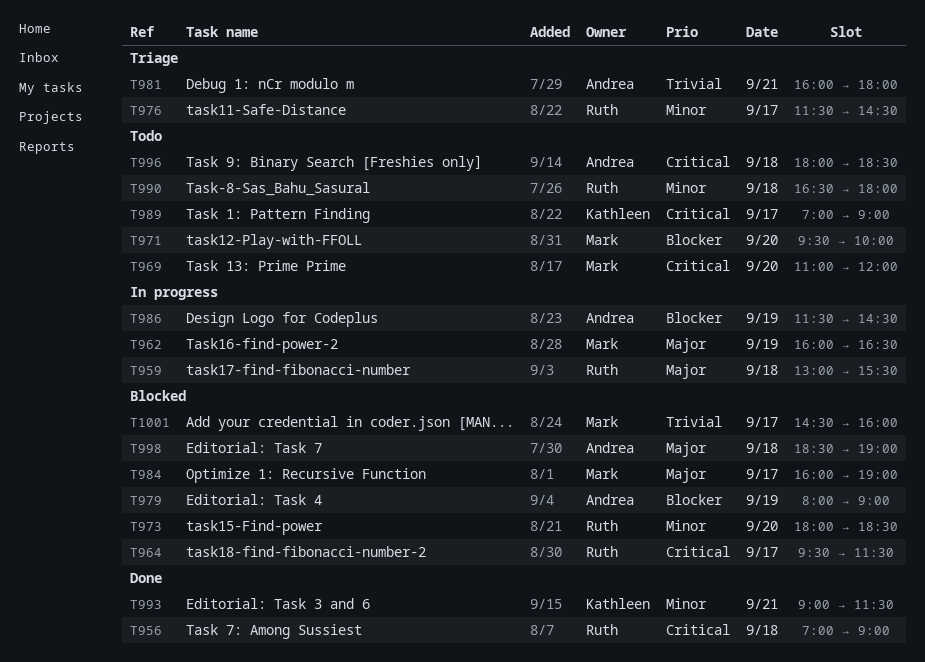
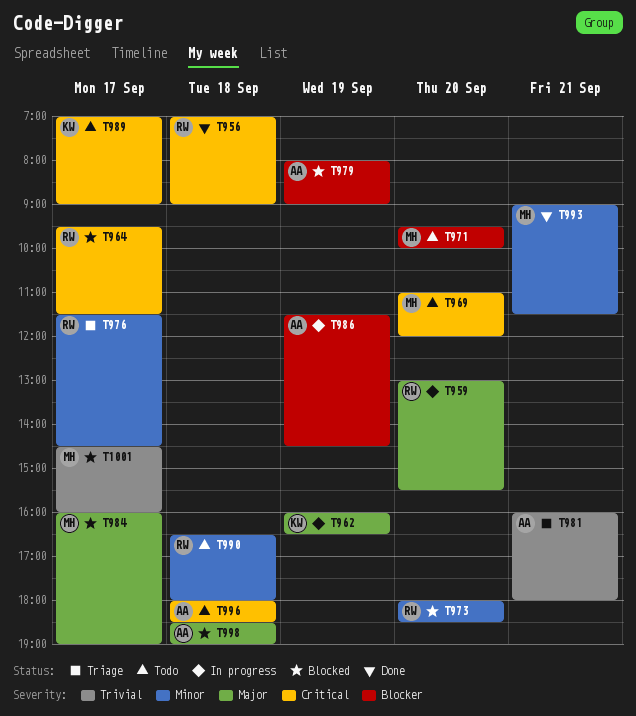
T959, day: Sep 18 -> Sep 20
T962, owner: Mark -> Kathleen
T993, owner: Kathleen -> Mark

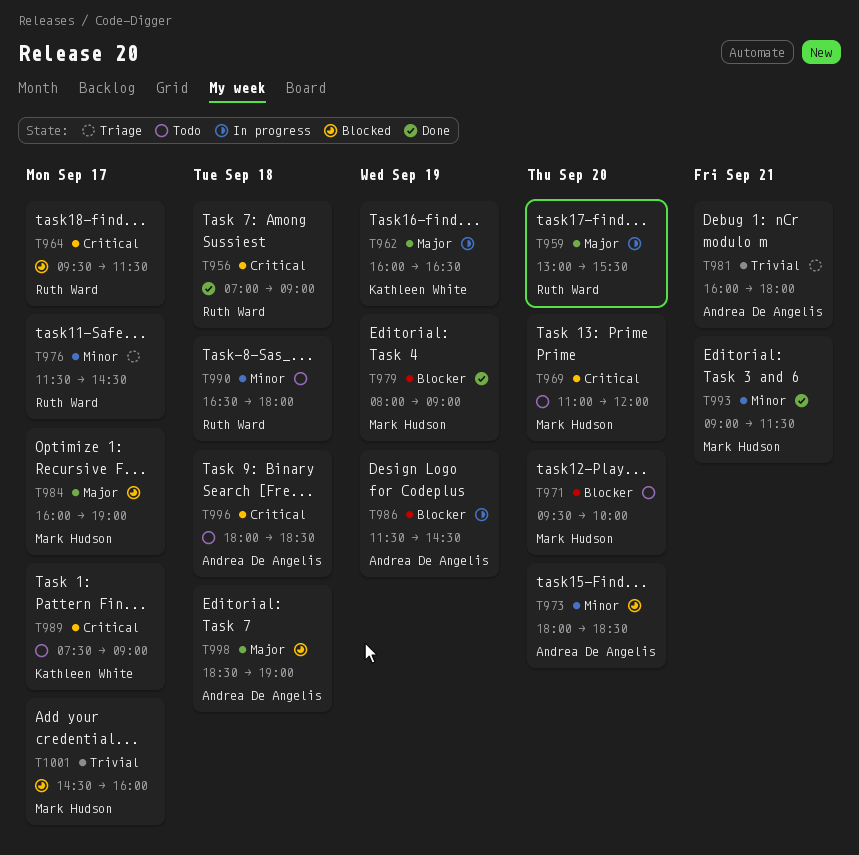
T973, owner: Ruth Ward -> Andrea De Angelis
T979, status: Blocked -> Done
T979, owner: Andrea De Angelis -> Mark Hudson
T989, begins: 07:00 -> 07:30

